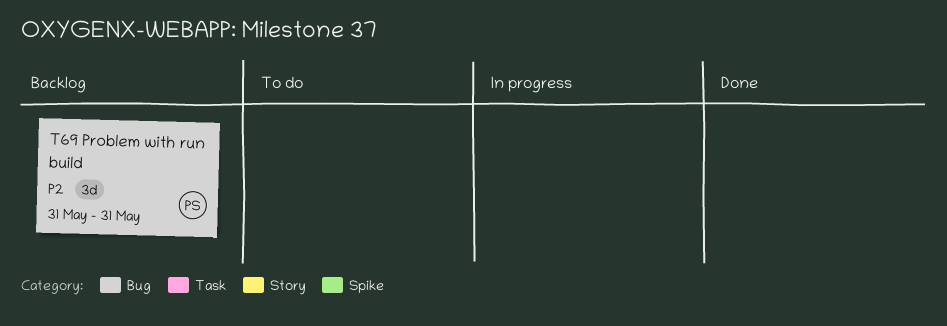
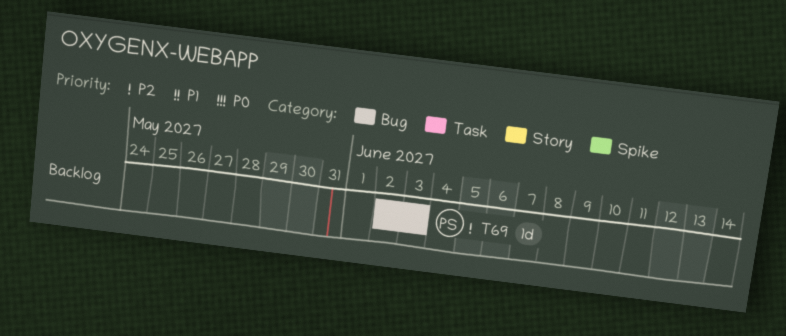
T69, estimate: 3d -> 1d
T69, start: May 31 -> Jun 2
T69, due: May 31 -> Jun 3

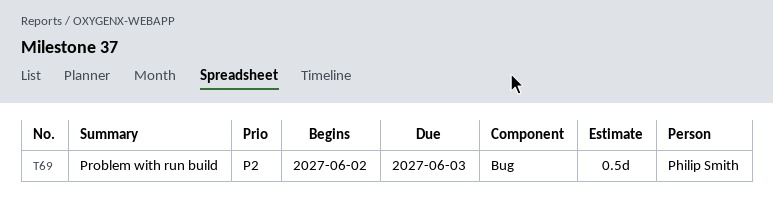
T69, estimate: 1d -> 0.5d

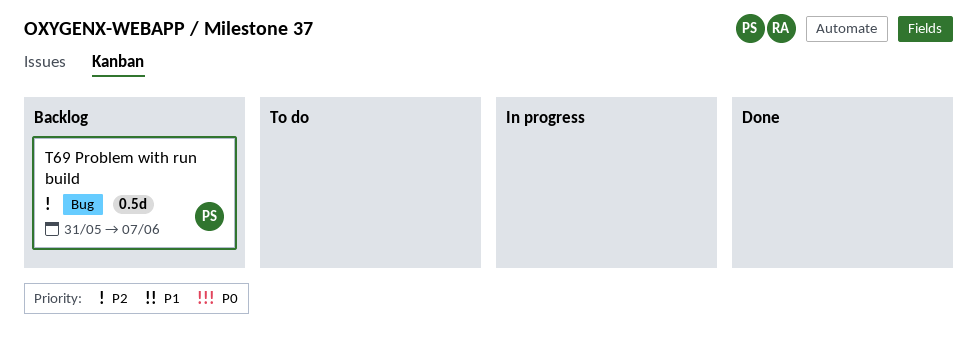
T69, start: Jun 2 -> May 31
T69, due: Jun 3 -> Jun 7

